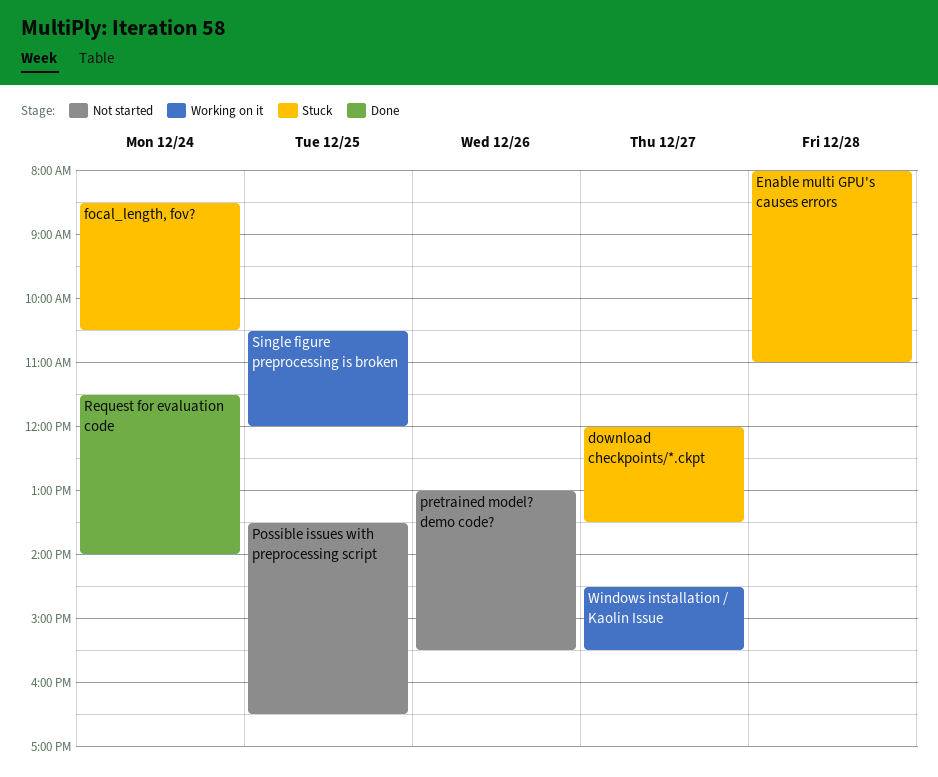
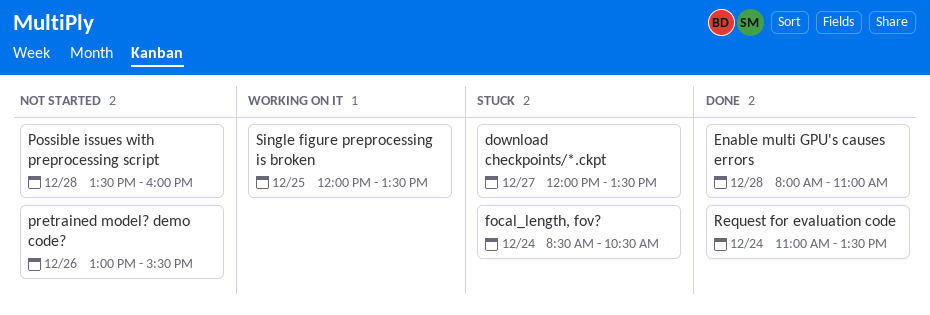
Enable multi GPU's causes errors, status: Stuck -> Done
Possible issues with preprocessing script, day: Dec 25 -> Dec 28
Possible issues with preprocessing script, ends: 16:30 -> 16:00
Request for evaluation code, begins: 11:30 -> 11:00
Request for evaluation code, ends: 14:00 -> 13:30
Single figure preprocessing is broken, begins: 10:30 -> 12:00
Single figure preprocessing is broken, ends: 12:00 -> 13:30
Windows installation / Kaolin Issue: present -> none

